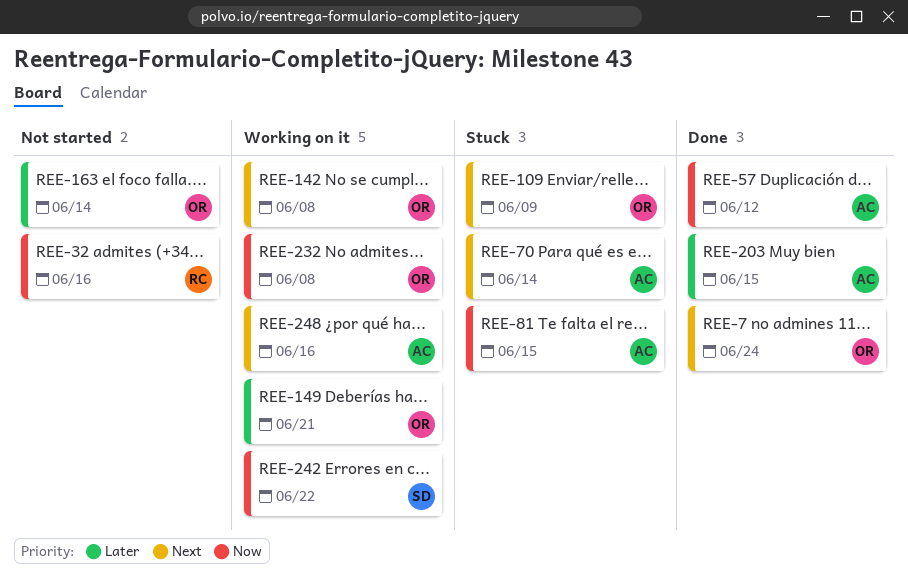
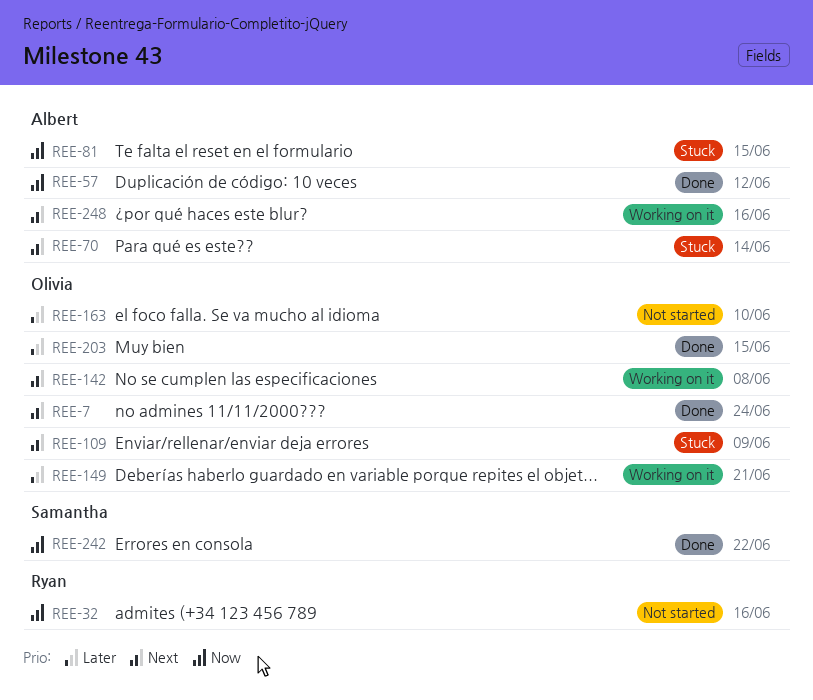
REE-163, due: Jun 14 -> Jun 10
REE-203, owner: Albert -> Olivia
REE-232: present -> none
REE-242, status: Working on it -> Done

